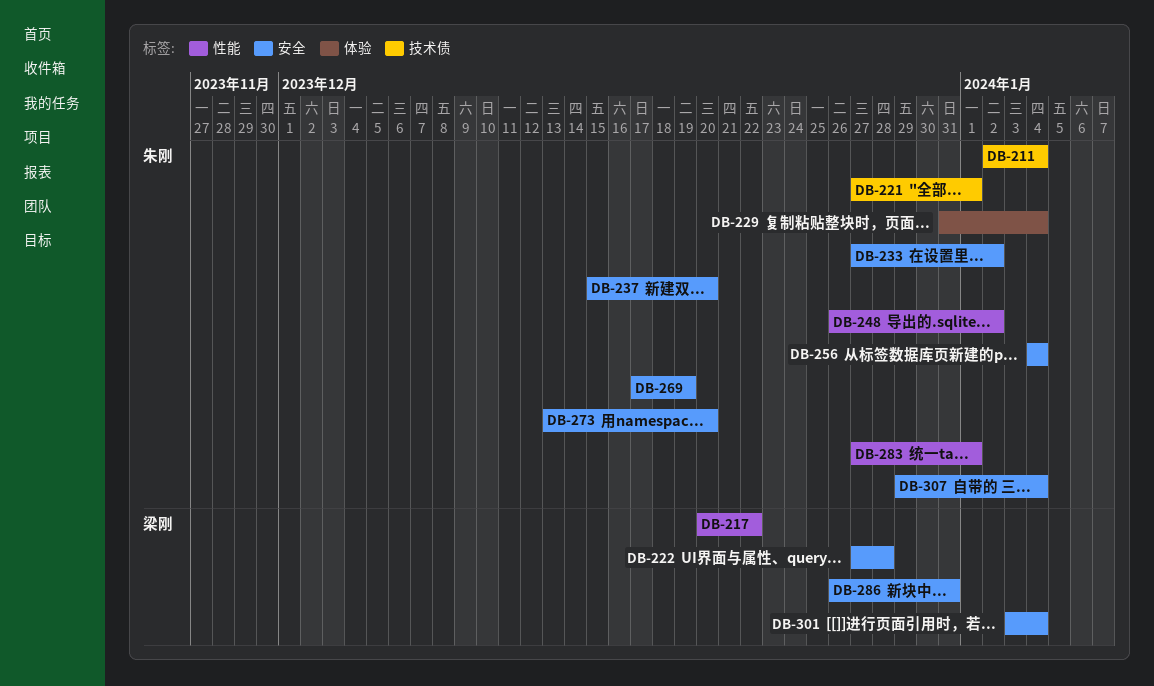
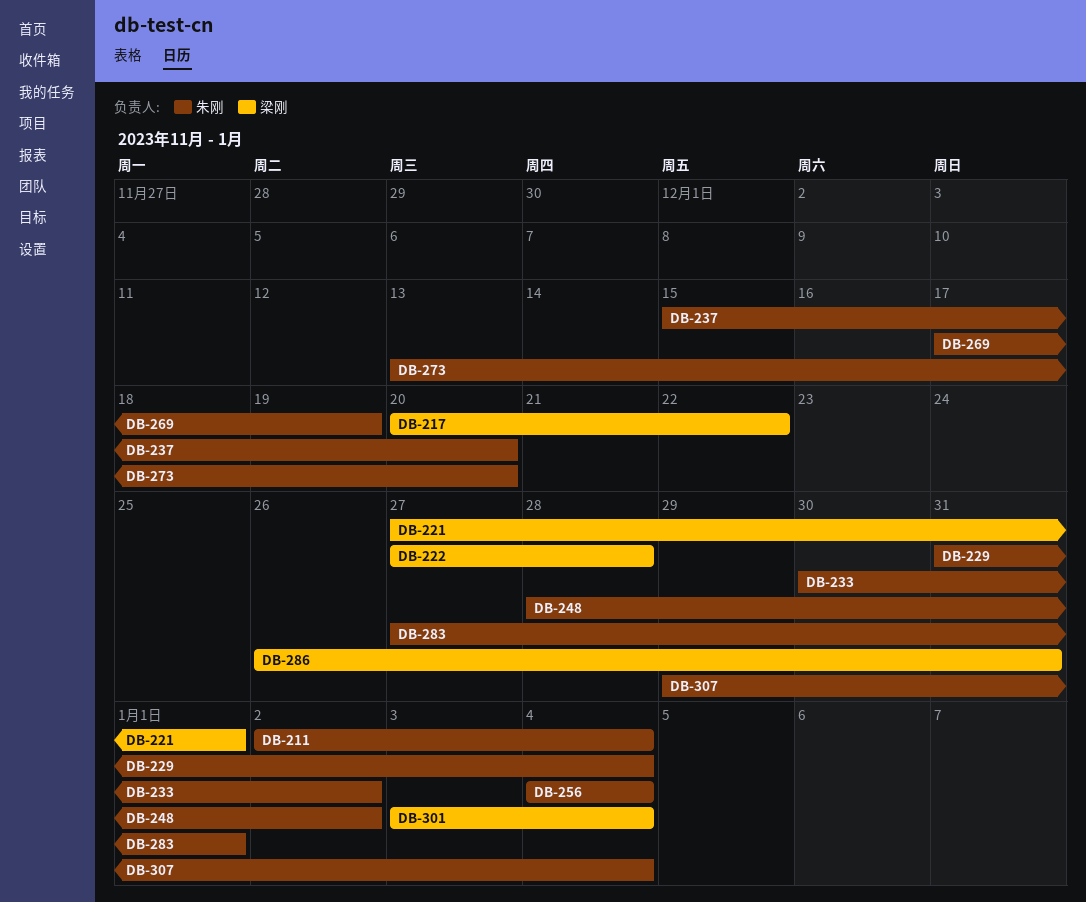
DB-221, owner: 朱刚 -> 梁刚
DB-233, start: Dec 27 -> Dec 30
DB-248, start: Dec 26 -> Dec 28

